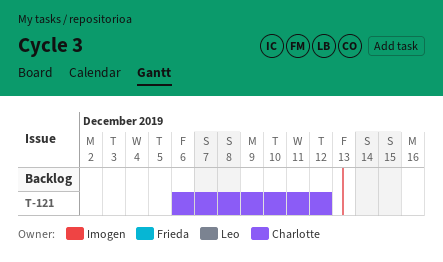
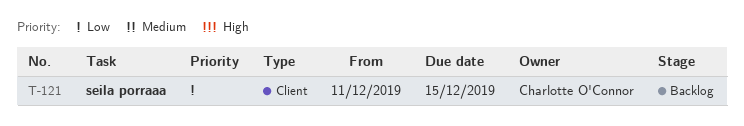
T-121, start: Dec 6 -> Dec 11
T-121, due: Dec 12 -> Dec 15

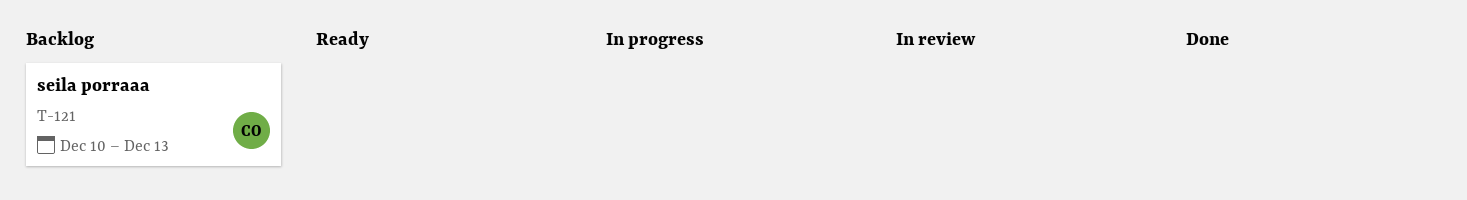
T-121, start: Dec 11 -> Dec 10
T-121, due: Dec 15 -> Dec 13

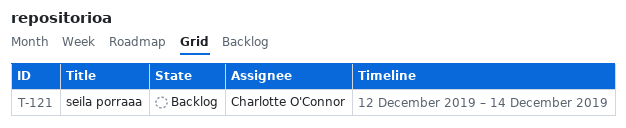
T-121, start: Dec 10 -> Dec 12
T-121, due: Dec 13 -> Dec 14

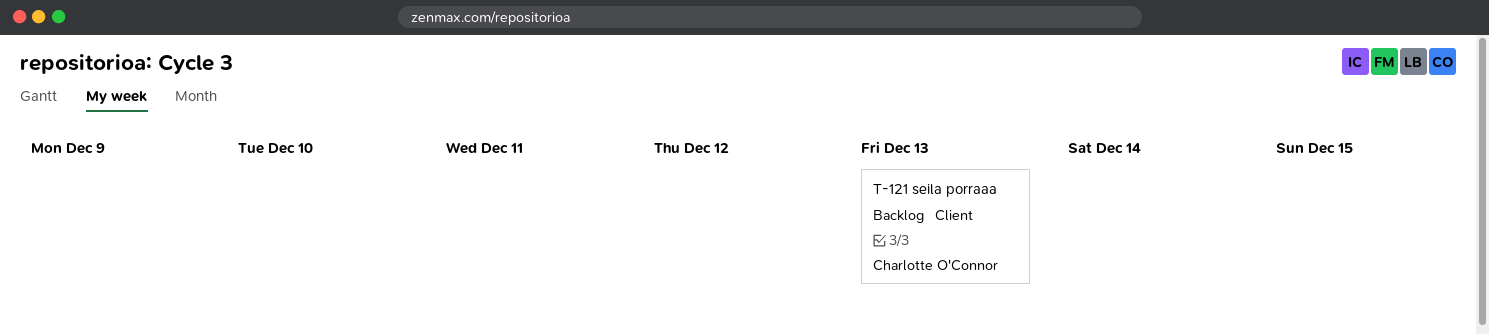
T-121, due: Dec 14 -> Dec 13

